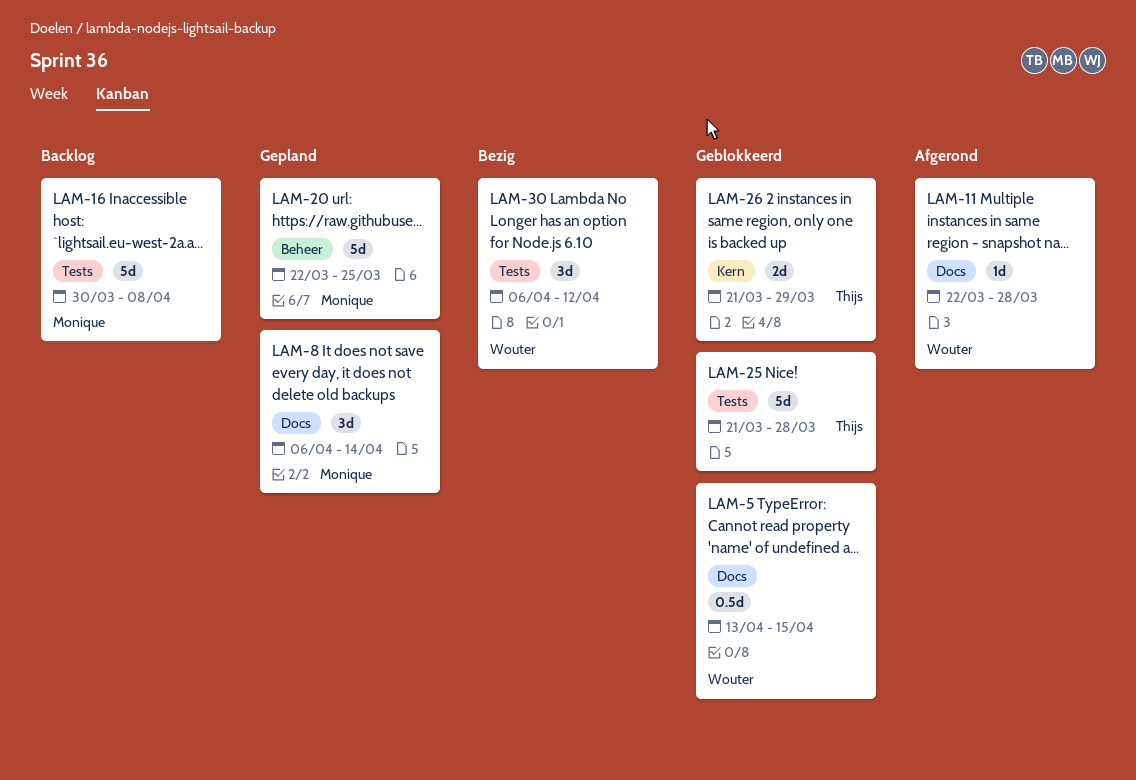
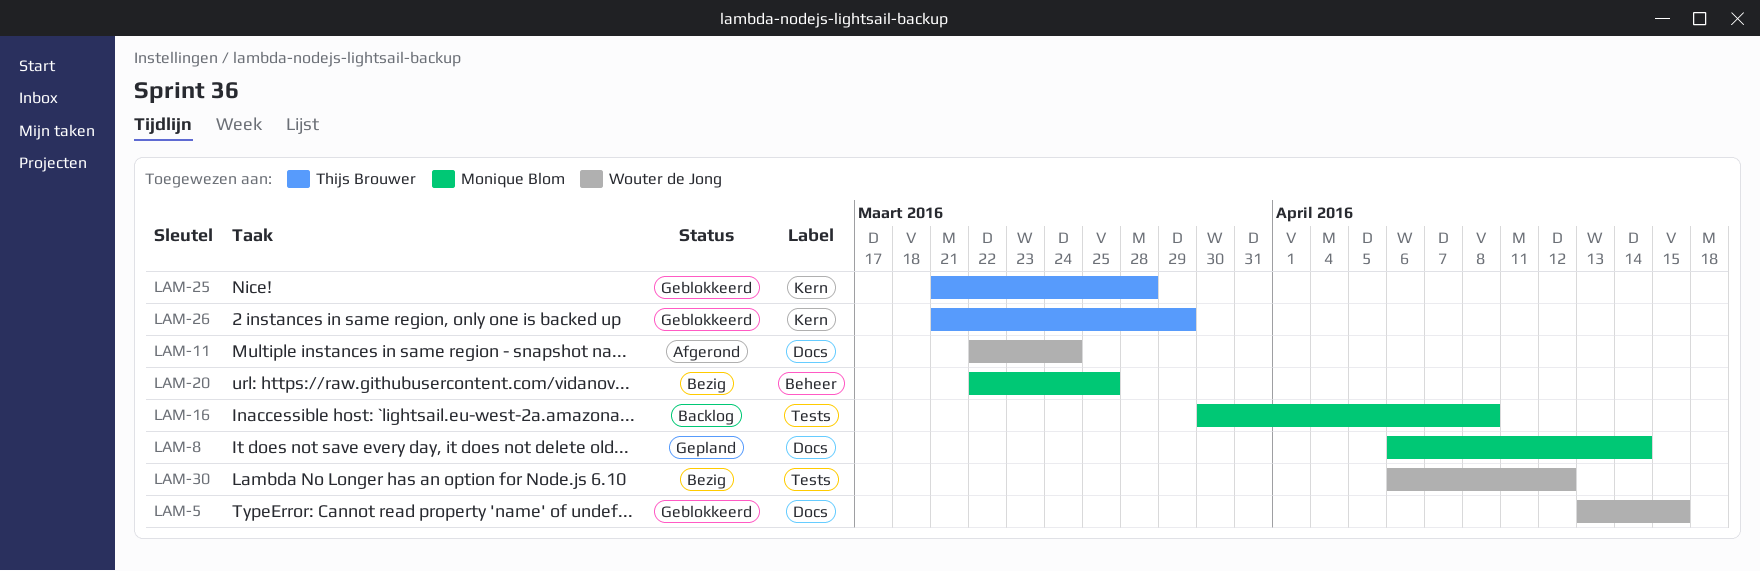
LAM-11, due: Mar 28 -> Mar 24
LAM-20, status: Gepland -> Bezig
LAM-25, label: Tests -> Kern

